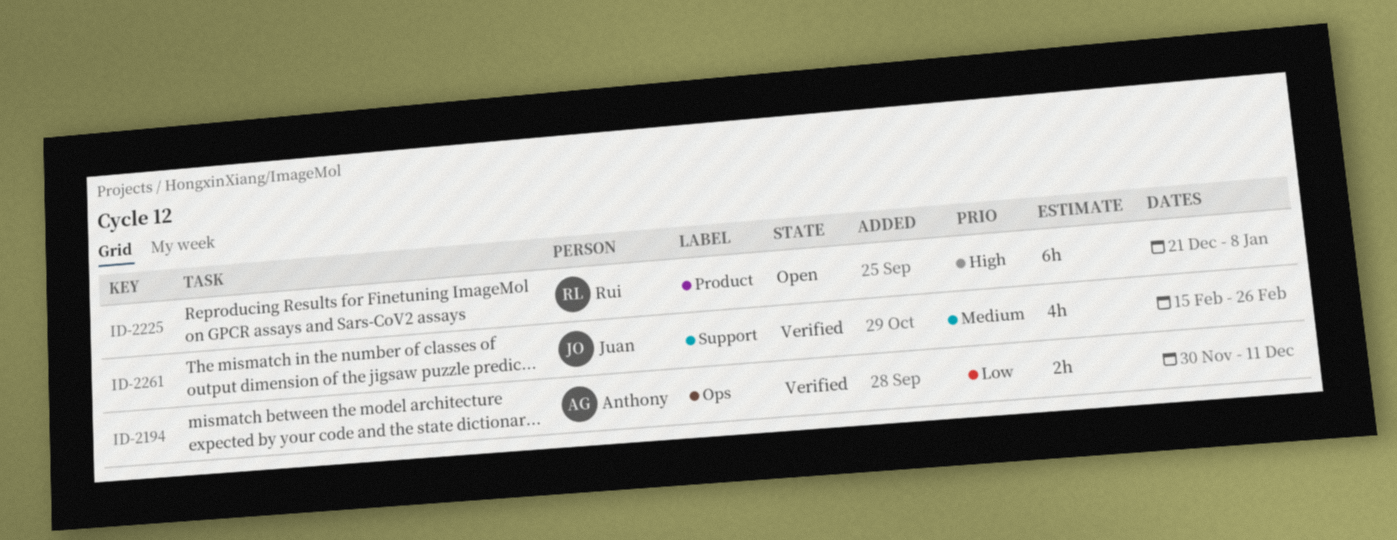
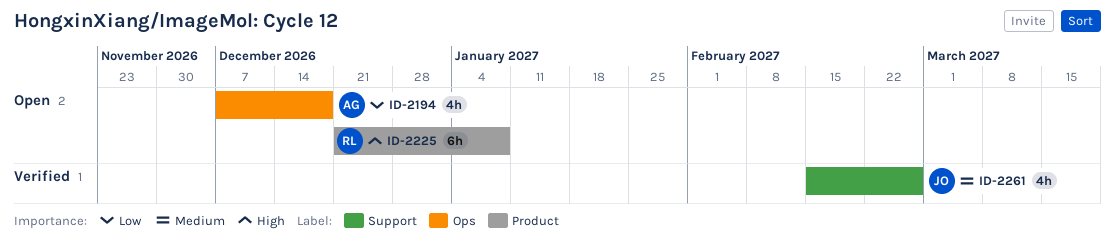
ID-2194, status: Verified -> Open
ID-2194, estimate: 2h -> 4h
ID-2194, start: Nov 30 -> Dec 7
ID-2194, due: Dec 11 -> Dec 18

